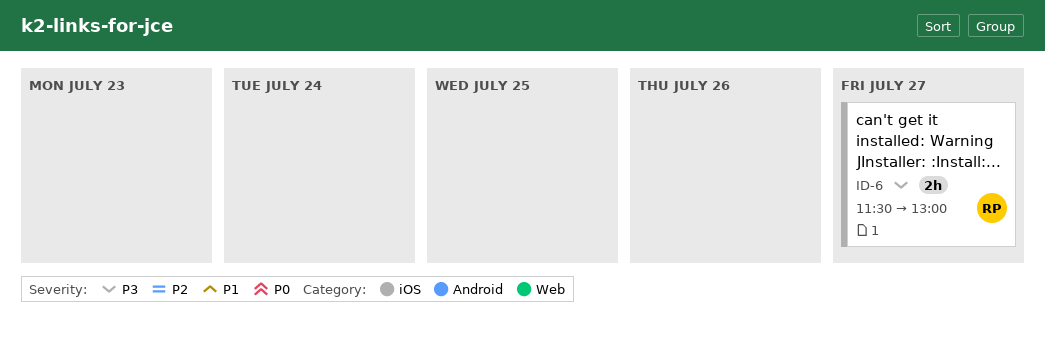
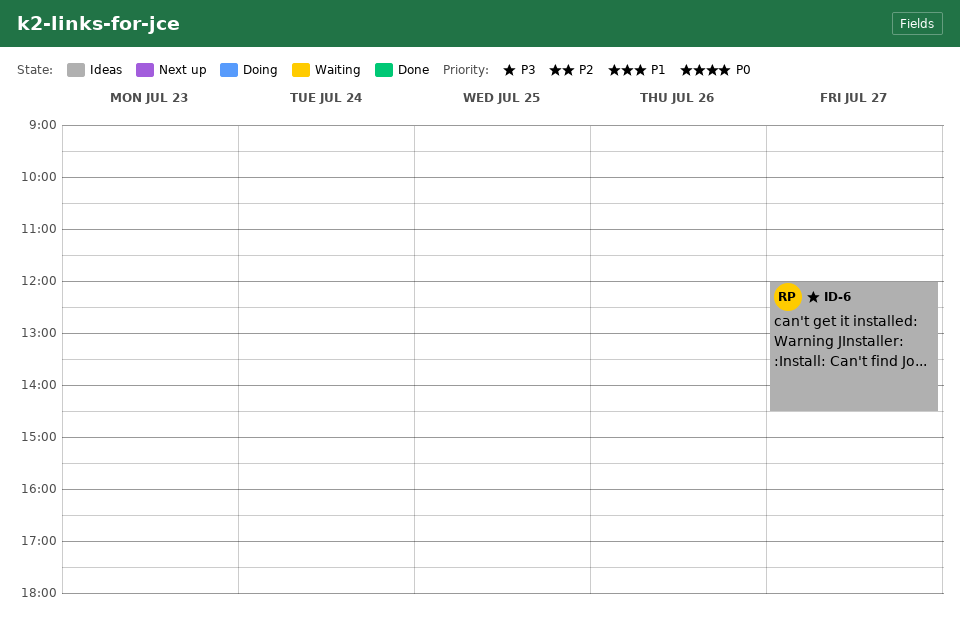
ID-6, begins: 11:30 -> 12:00
ID-6, ends: 13:00 -> 14:30

